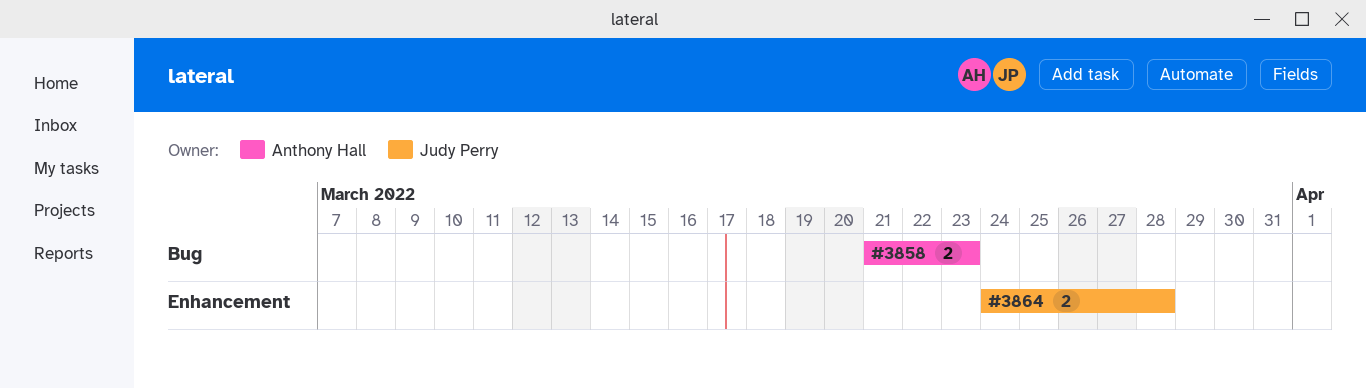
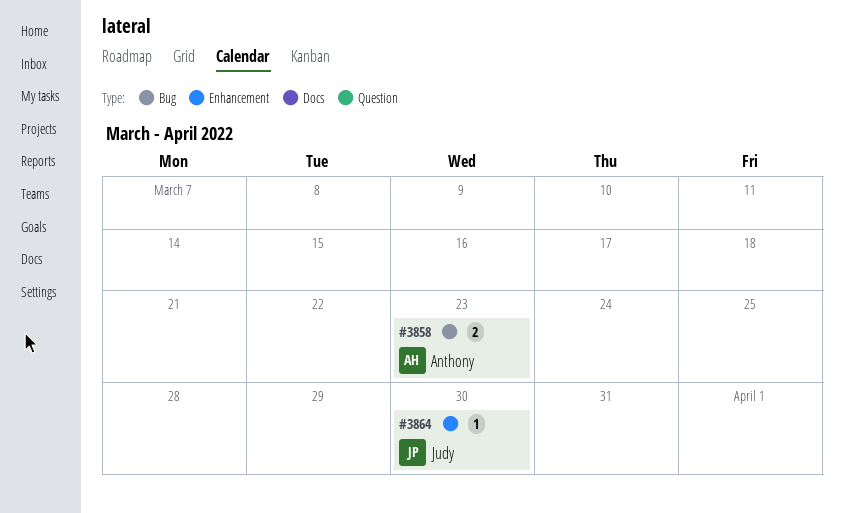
#3864, estimate: 2 -> 1
#3864, due: Mar 28 -> Mar 30

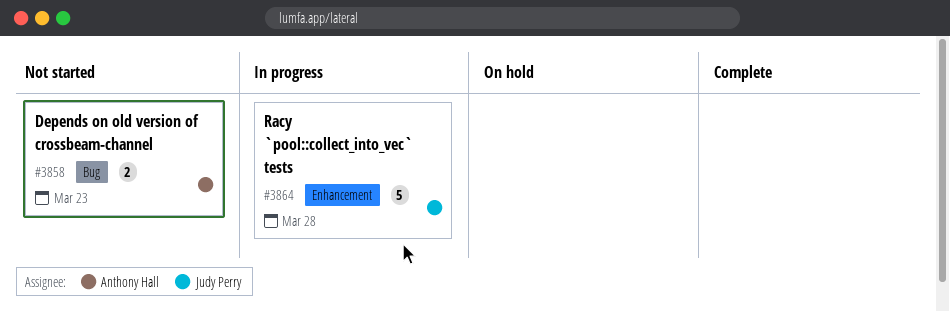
#3864, estimate: 1 -> 5
#3864, due: Mar 30 -> Mar 28

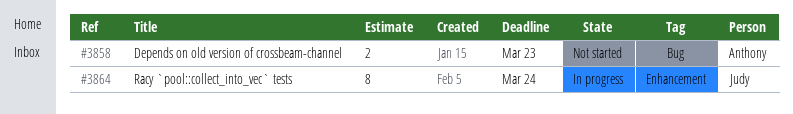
#3864, estimate: 5 -> 8
#3864, due: Mar 28 -> Mar 24

